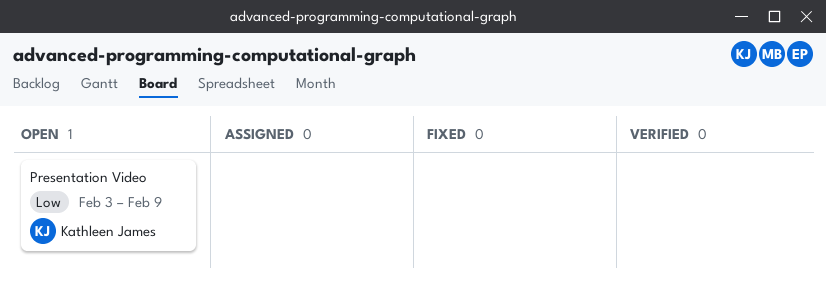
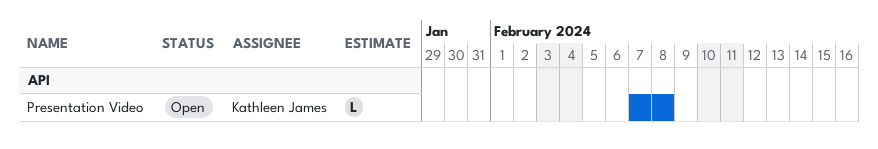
Presentation Video, start: Feb 3 -> Feb 7
Presentation Video, due: Feb 9 -> Feb 8

